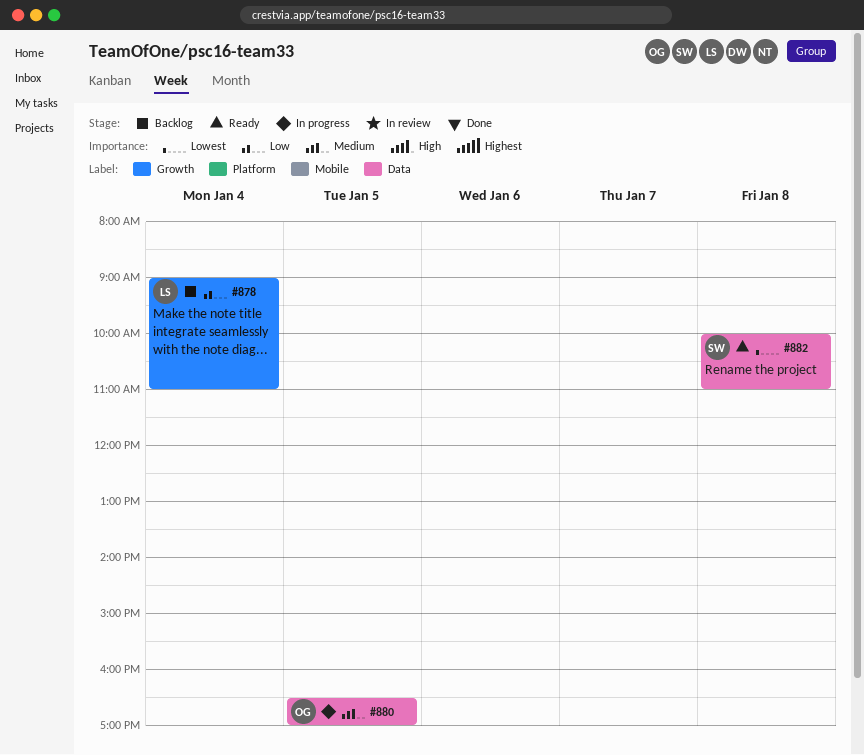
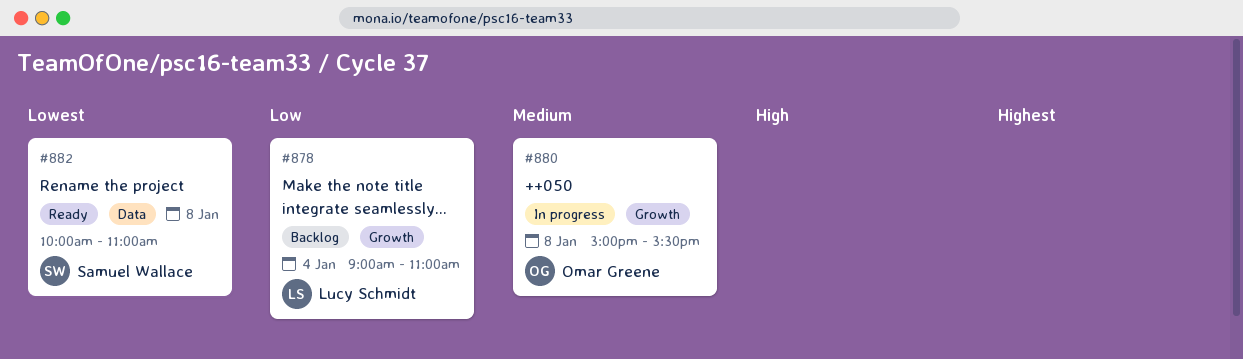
#880, label: Data -> Growth
#880, day: Jan 5 -> Jan 8
#880, begins: 16:30 -> 15:00
#880, ends: 17:00 -> 15:30

